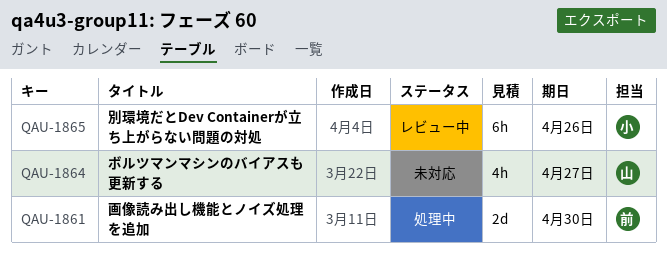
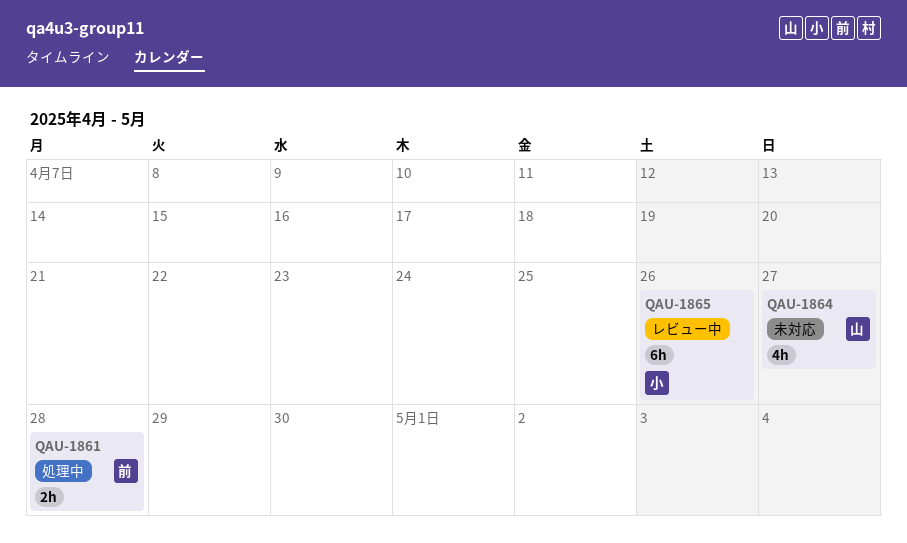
QAU-1861, estimate: 2d -> 2h
QAU-1861, due: Apr 30 -> Apr 28

